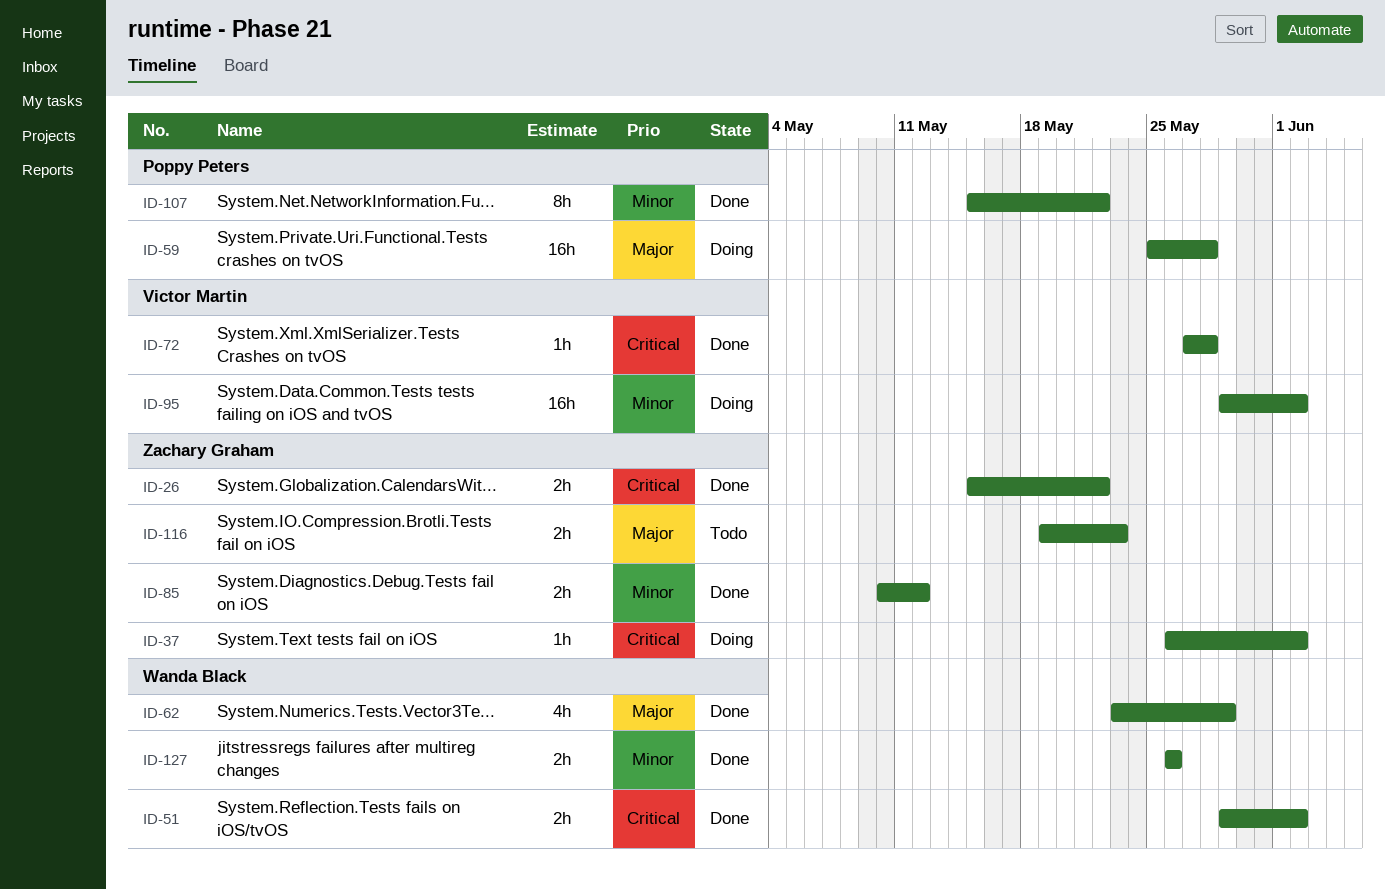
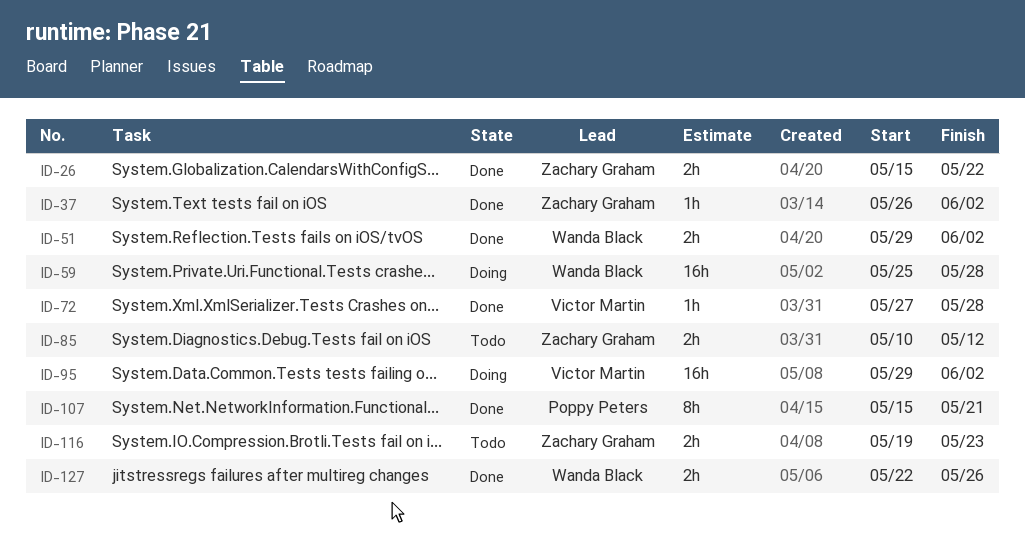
ID-37, status: Doing -> Done
ID-59, owner: Poppy Peters -> Wanda Black
ID-62: present -> none
ID-85, status: Done -> Todo
ID-107, due: May 22 -> May 21
ID-127, start: May 26 -> May 22

